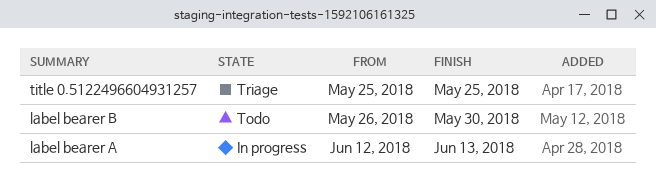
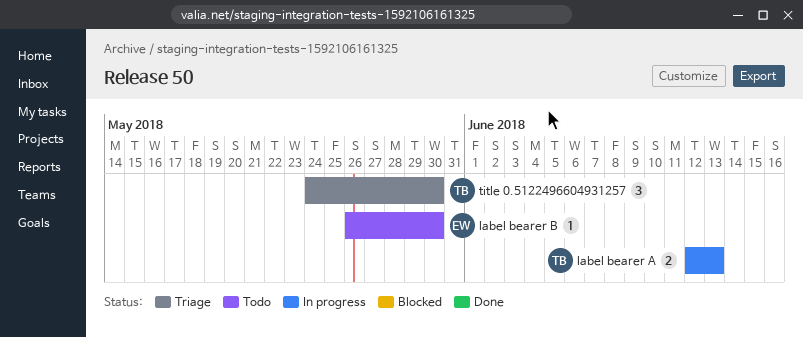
title 0.5122496604931257, start: May 25 -> May 24
title 0.5122496604931257, due: May 25 -> May 30

